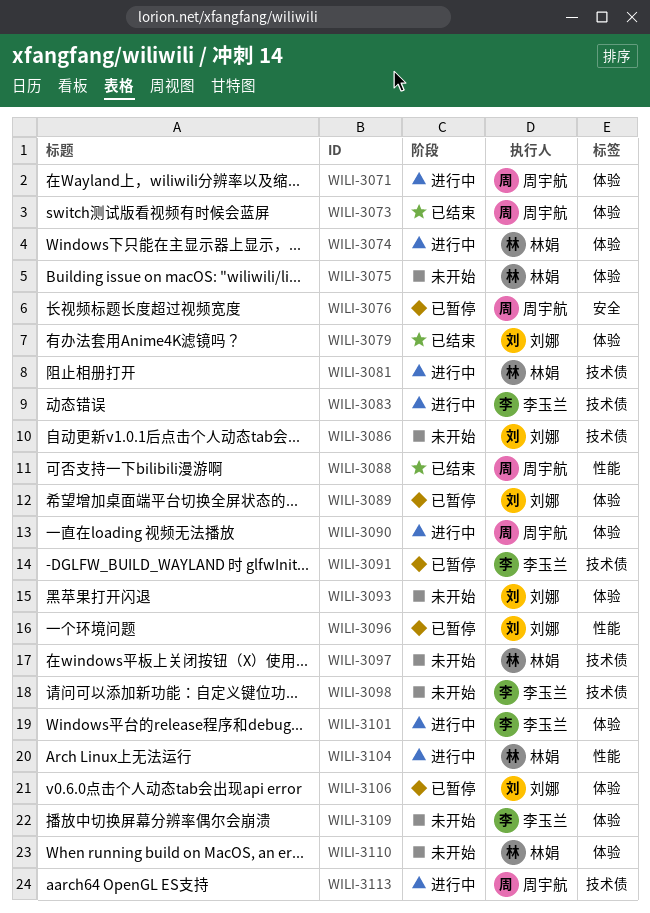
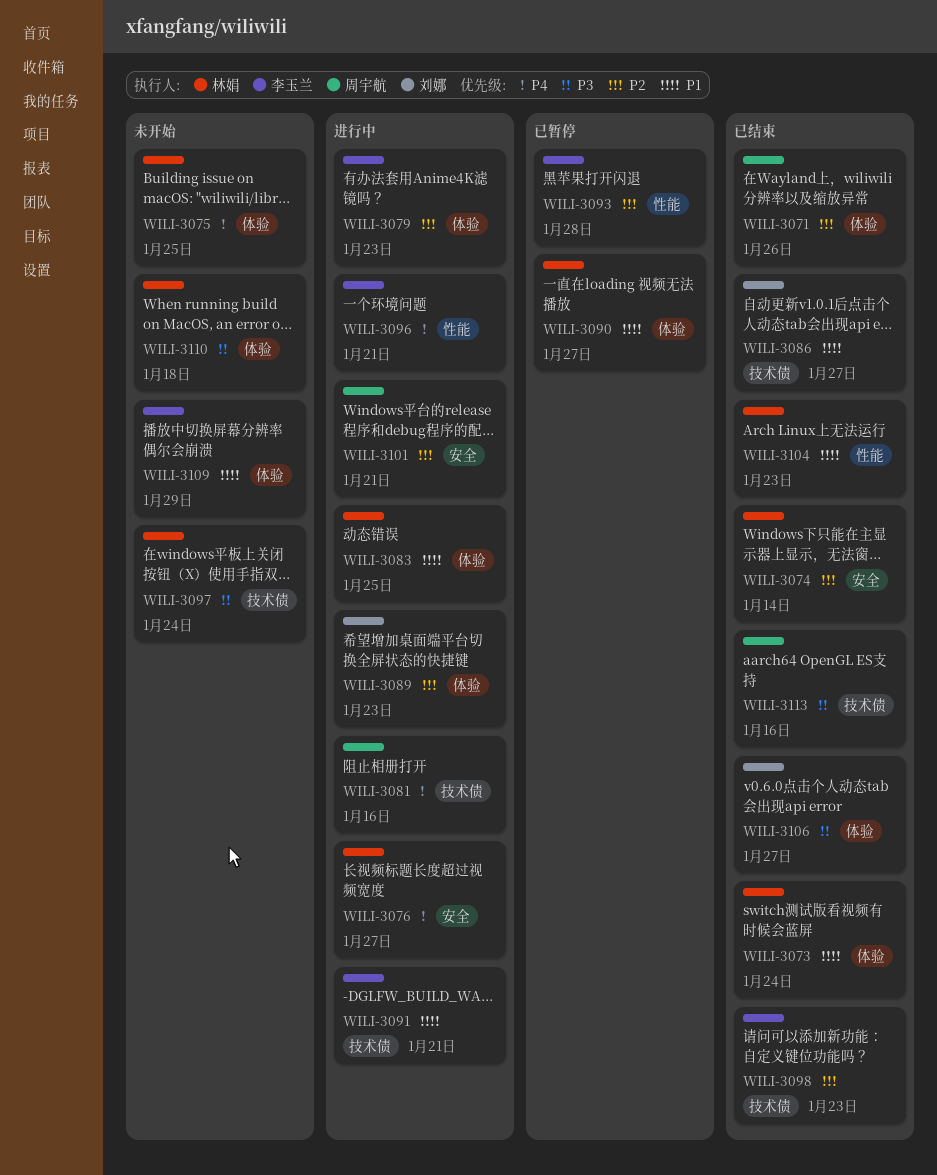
WILI-3071, status: 进行中 -> 已结束
WILI-3073, owner: 周宇航 -> 林娟
WILI-3074, status: 进行中 -> 已结束
WILI-3074, label: 体验 -> 安全
WILI-3076, status: 已暂停 -> 进行中
WILI-3076, owner: 周宇航 -> 林娟
WILI-3079, status: 已结束 -> 进行中
WILI-3079, owner: 刘娜 -> 李玉兰
WILI-3081, owner: 林娟 -> 周宇航
WILI-3083, owner: 李玉兰 -> 林娟
WILI-3083, label: 技术债 -> 体验
WILI-3086, status: 未开始 -> 已结束
WILI-3088: present -> none
WILI-3089, status: 已暂停 -> 进行中
WILI-3090, status: 进行中 -> 已暂停
WILI-3090, owner: 周宇航 -> 林娟
WILI-3091, status: 已暂停 -> 进行中
WILI-3093, status: 未开始 -> 已暂停
WILI-3093, owner: 刘娜 -> 李玉兰
WILI-3093, label: 体验 -> 性能
WILI-3096, status: 已暂停 -> 进行中
WILI-3096, owner: 刘娜 -> 李玉兰
WILI-3098, status: 未开始 -> 已结束
WILI-3101, owner: 李玉兰 -> 周宇航
WILI-3101, label: 体验 -> 安全
WILI-3104, status: 进行中 -> 已结束
WILI-3106, status: 已暂停 -> 已结束
WILI-3113, status: 进行中 -> 已结束

